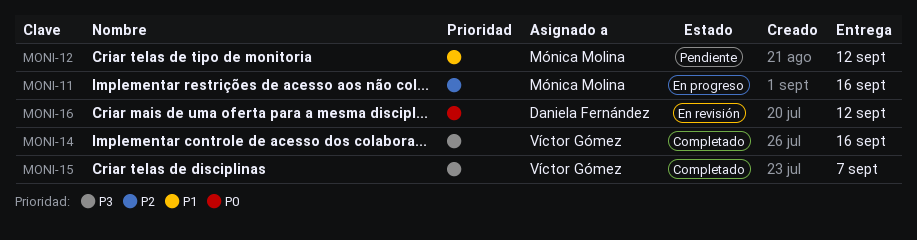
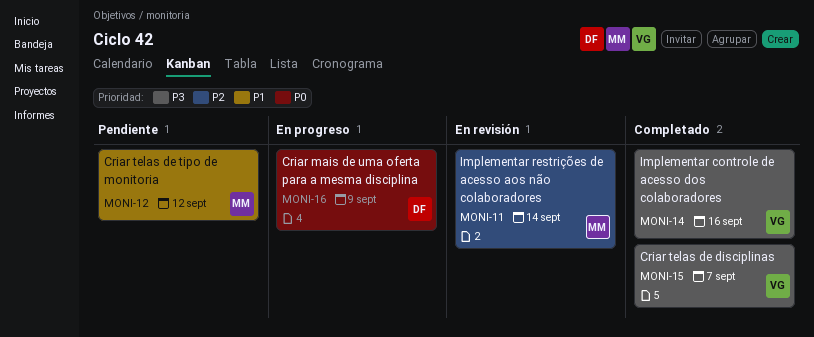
MONI-11, status: En progreso -> En revisión
MONI-11, due: Sep 16 -> Sep 14
MONI-16, status: En revisión -> En progreso
MONI-16, due: Sep 12 -> Sep 9

